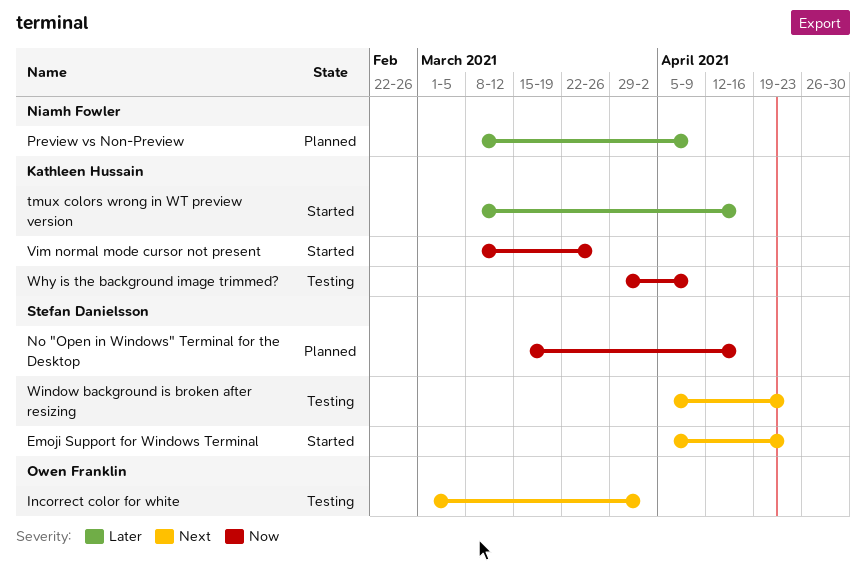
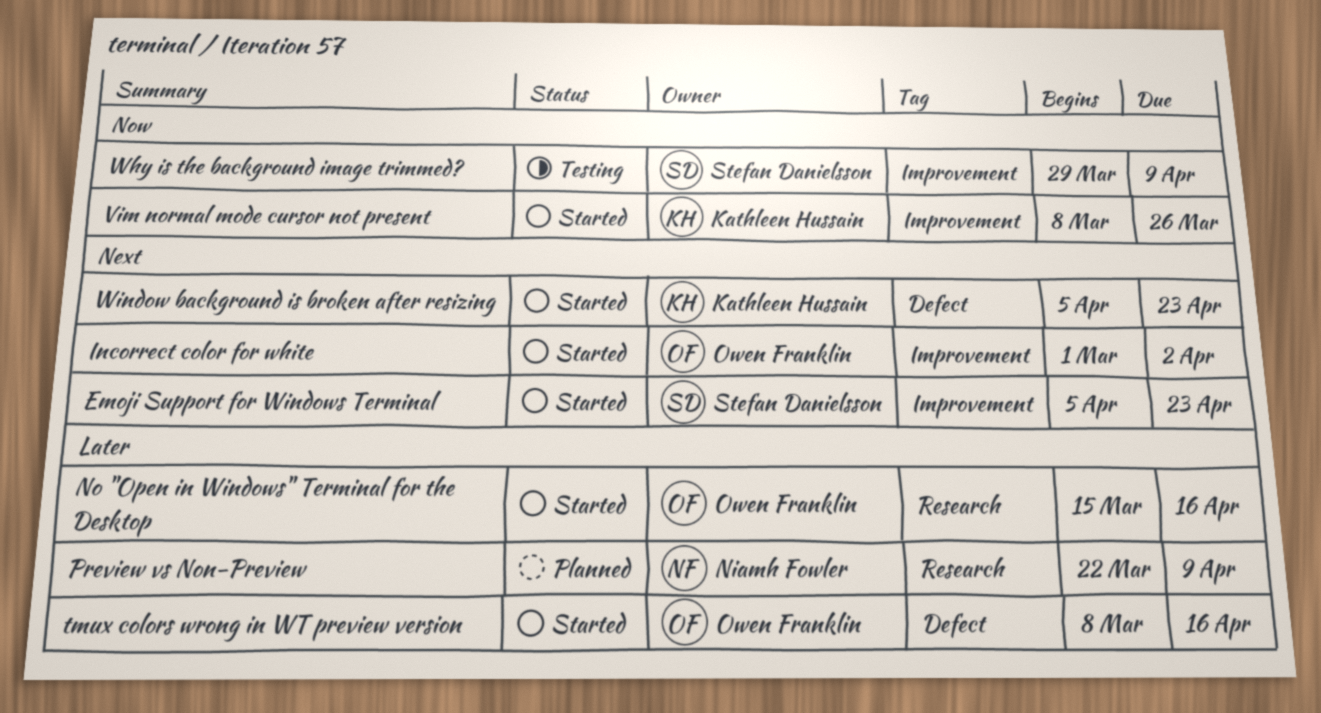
Incorrect color for white, status: Testing -> Started
No "Open in Windows" Terminal for the Desktop, status: Planned -> Started
No "Open in Windows" Terminal for the Desktop, owner: Stefan Danielsson -> Owen Franklin
No "Open in Windows" Terminal for the Desktop, priority: Now -> Later
Preview vs Non-Preview, start: Mar 8 -> Mar 22
tmux colors wrong in WT preview version, owner: Kathleen Hussain -> Owen Franklin
Why is the background image trimmed?, owner: Kathleen Hussain -> Stefan Danielsson
Window background is broken after resizing, status: Testing -> Started
Window background is broken after resizing, owner: Stefan Danielsson -> Kathleen Hussain

